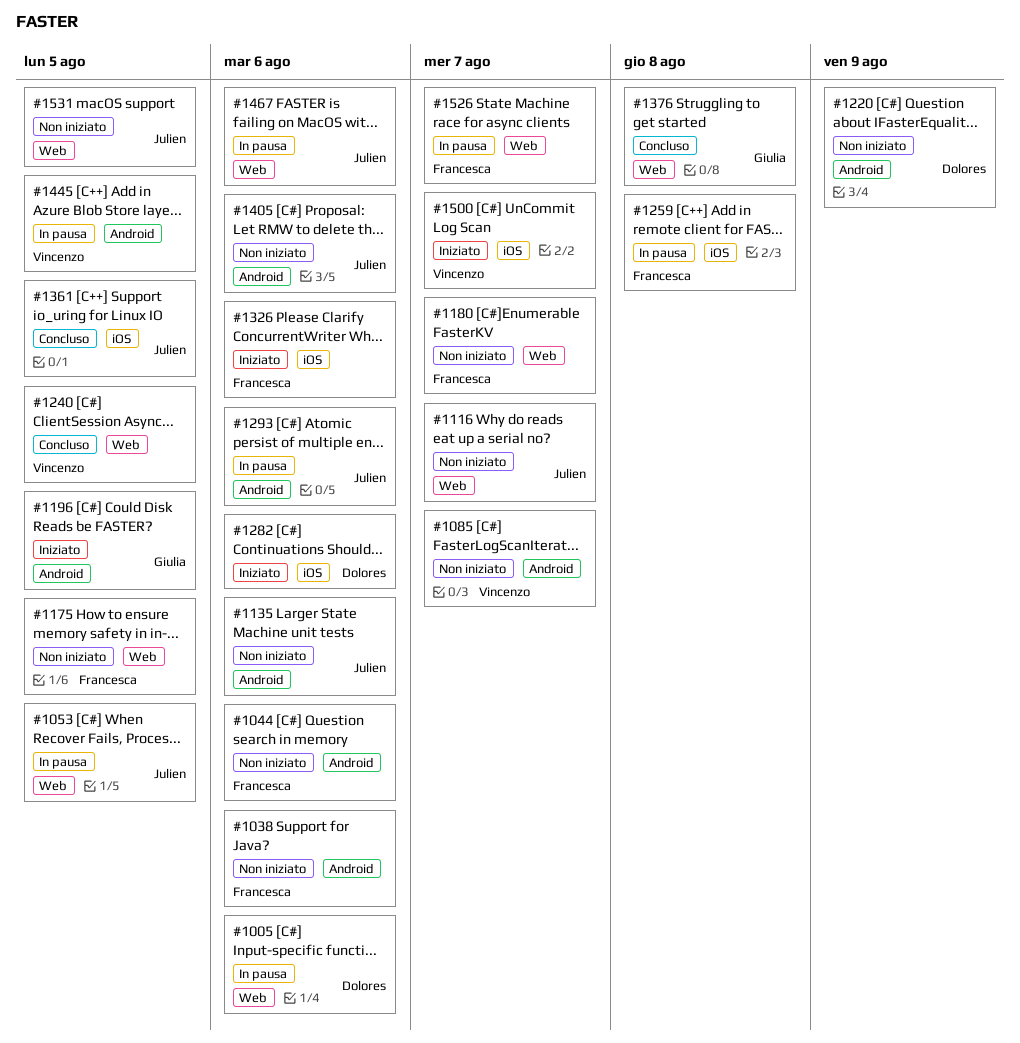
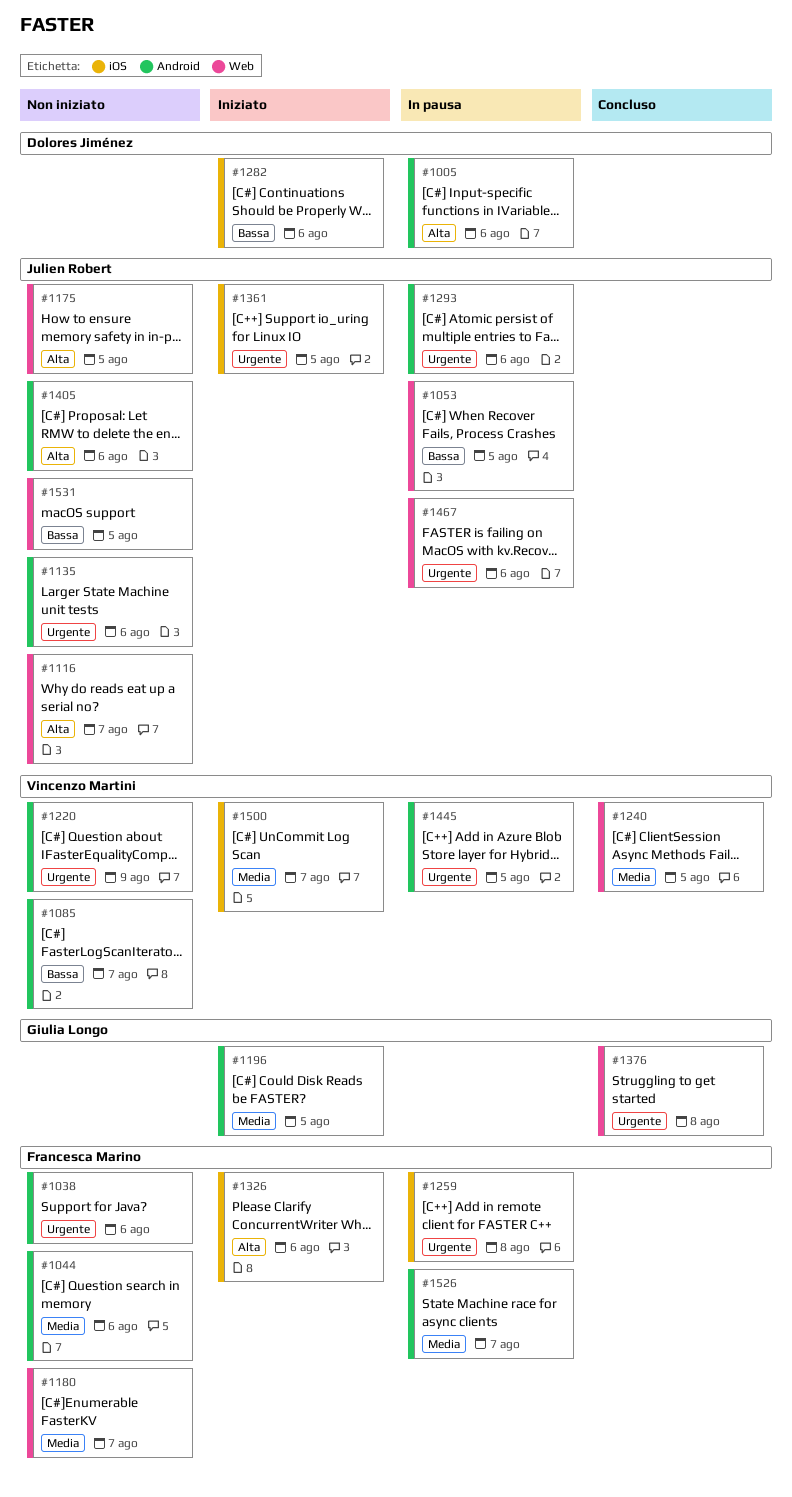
#1005, label: Web -> Android
#1175, owner: Francesca Marino -> Julien Robert
#1220, owner: Dolores Jiménez -> Vincenzo Martini
#1361, status: Concluso -> Iniziato
#1526, label: Web -> Android

